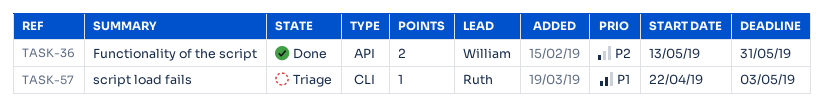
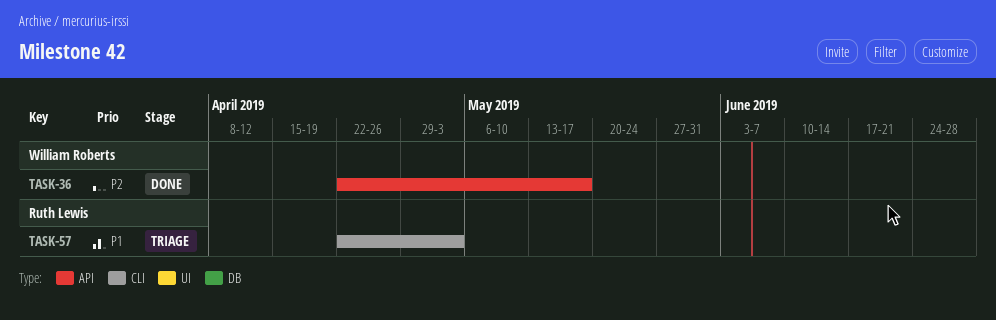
TASK-36, start: May 13 -> Apr 22
TASK-36, due: May 31 -> May 17

